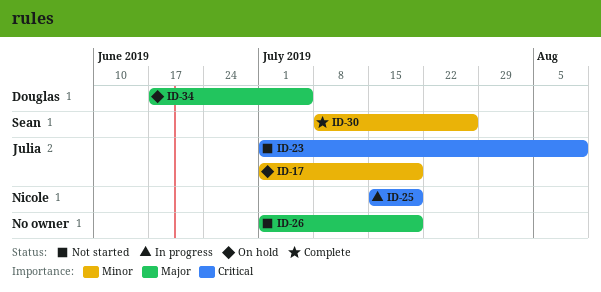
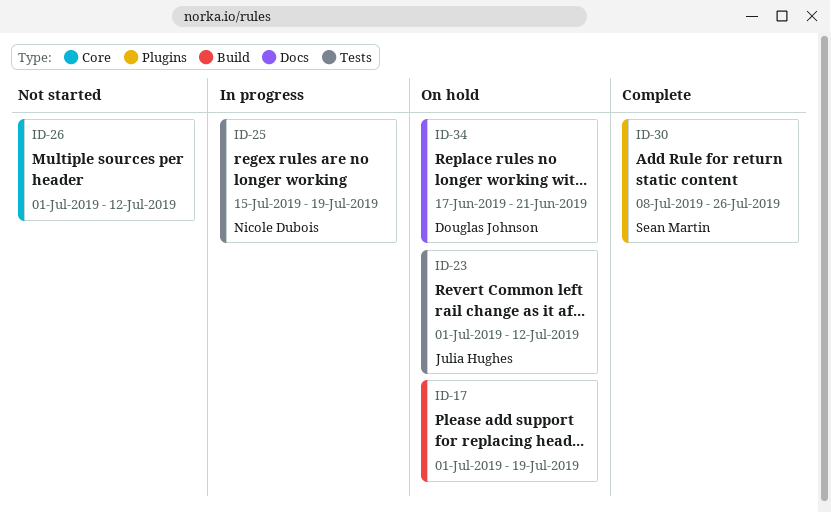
ID-17, owner: Julia Hughes -> none
ID-23, status: Not started -> On hold
ID-23, due: Aug 9 -> Jul 12
ID-26, due: Jul 19 -> Jul 12
ID-34, due: Jul 5 -> Jun 21

